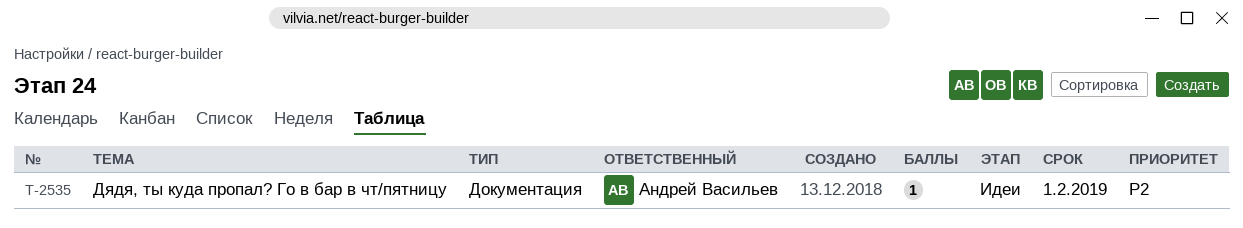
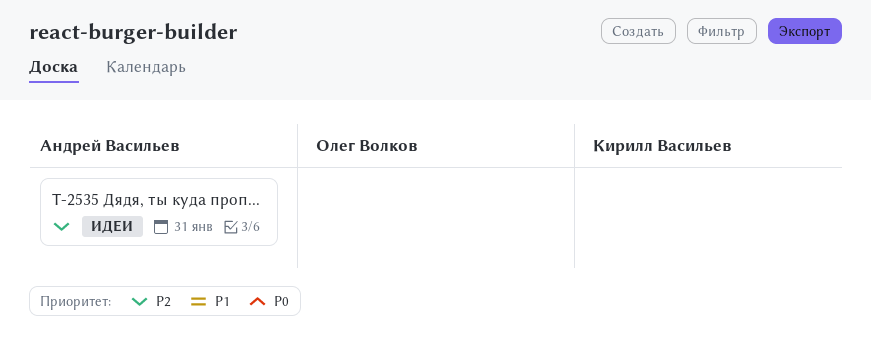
T-2535, due: Feb 1 -> Jan 31

